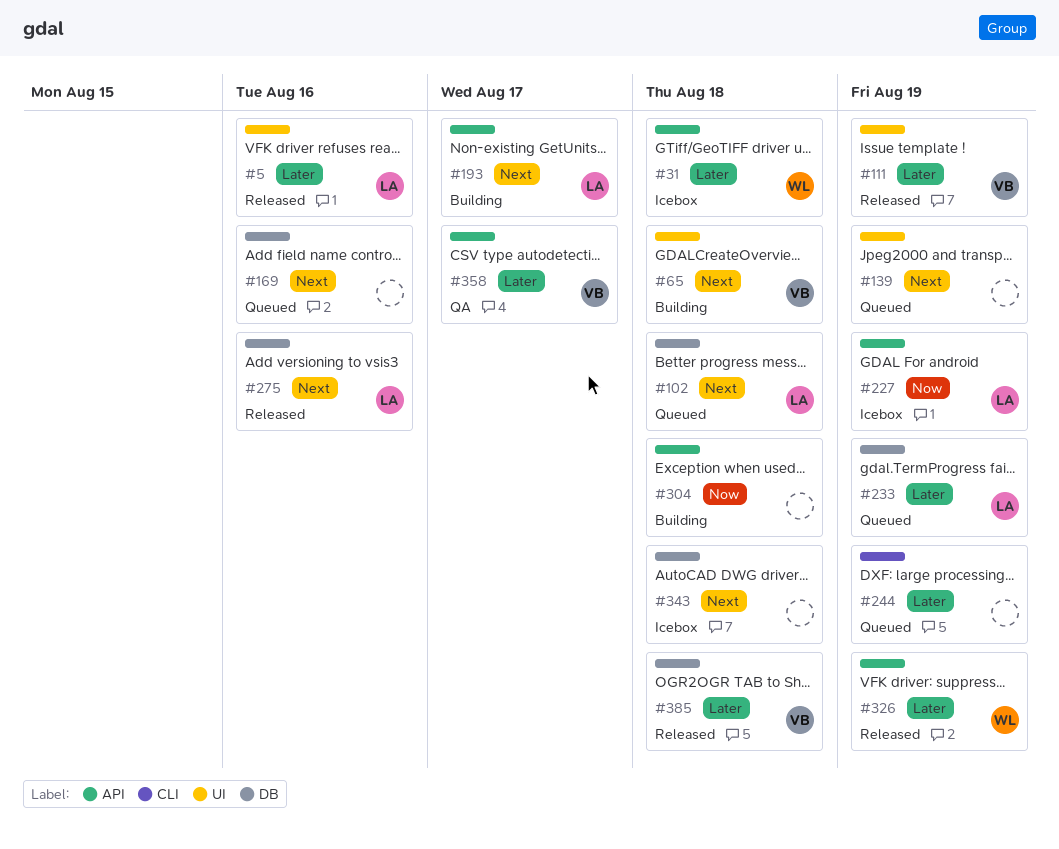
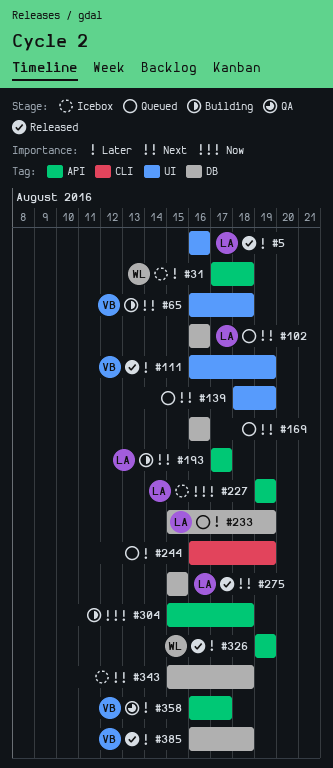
#102, due: Aug 18 -> Aug 16
#275, due: Aug 16 -> Aug 15

